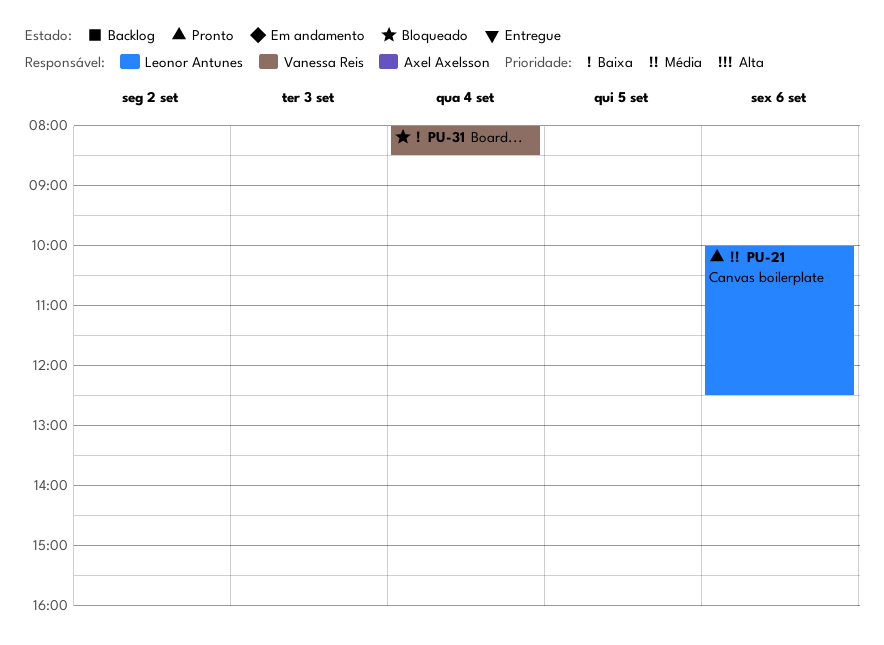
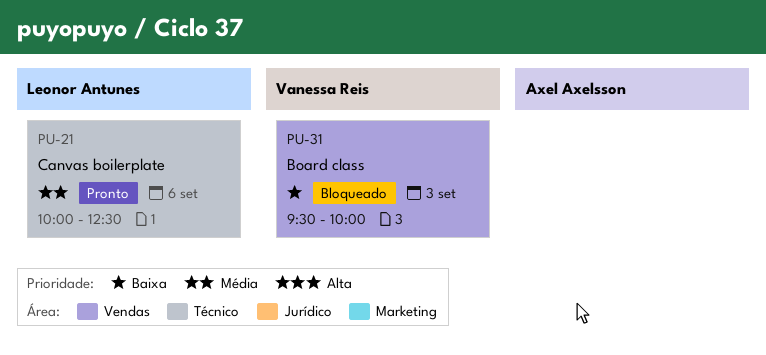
PU-31, day: Sep 4 -> Sep 3
PU-31, begins: 08:00 -> 09:30
PU-31, ends: 08:30 -> 10:00

